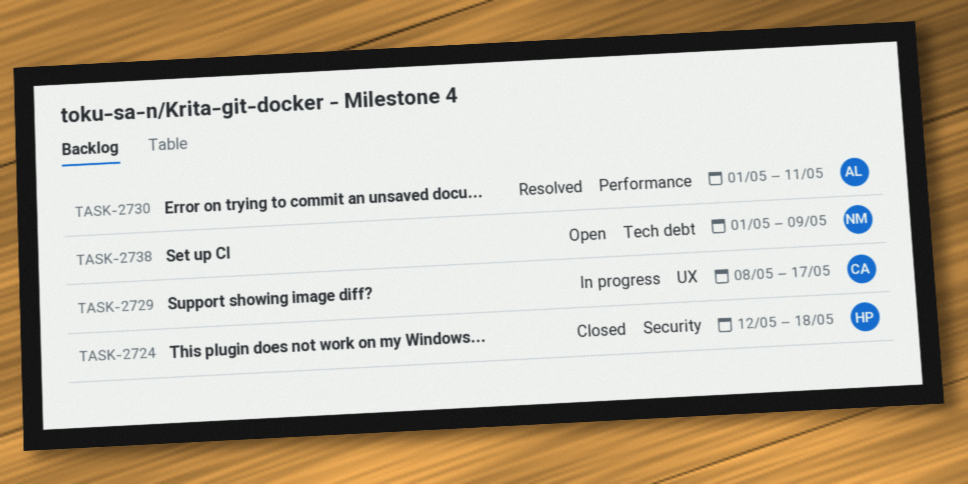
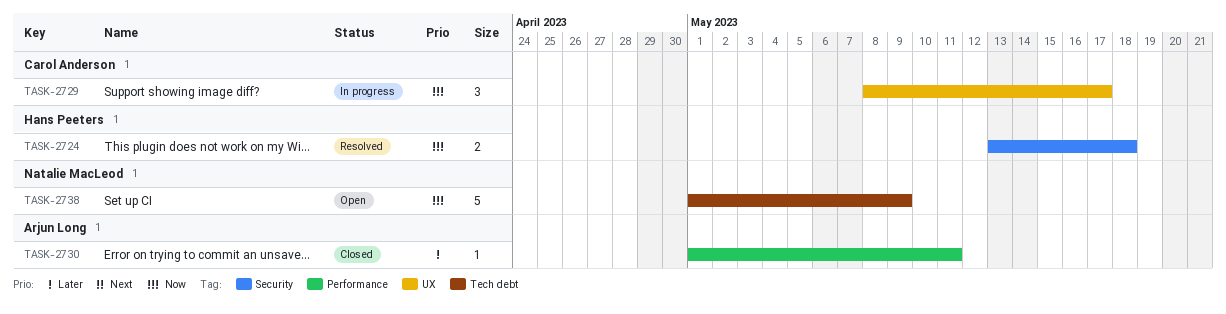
TASK-2724, status: Closed -> Resolved
TASK-2724, start: May 12 -> May 13
TASK-2730, status: Resolved -> Closed

